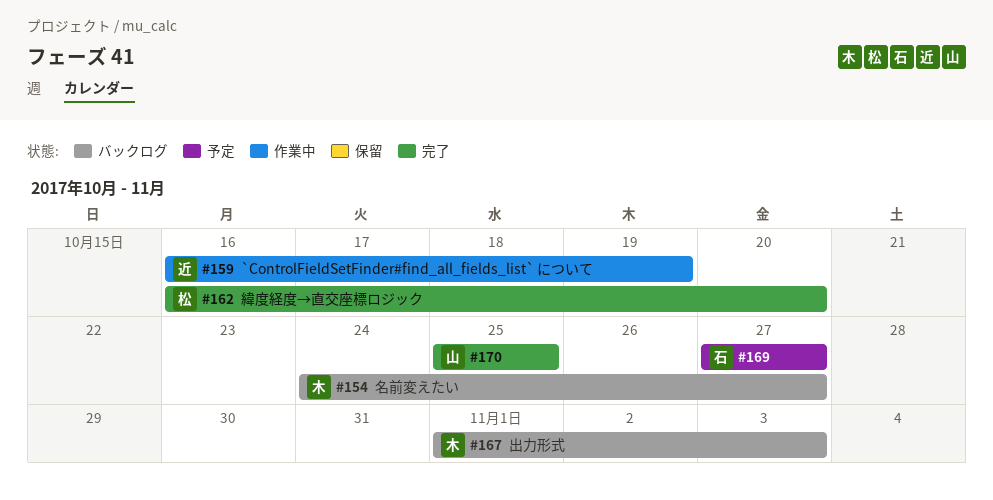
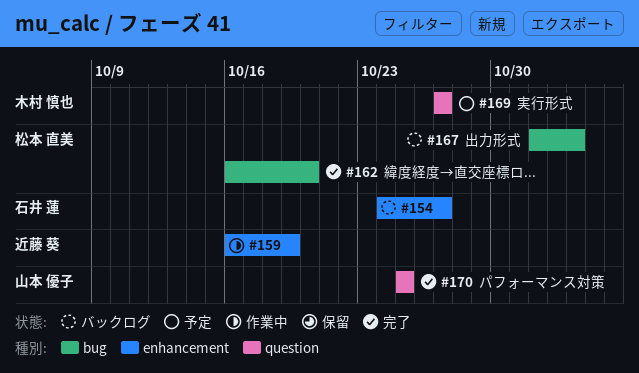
#154, owner: 木村 慎也 -> 石井 蓮
#167, owner: 木村 慎也 -> 松本 直美
#169, owner: 石井 蓮 -> 木村 慎也

